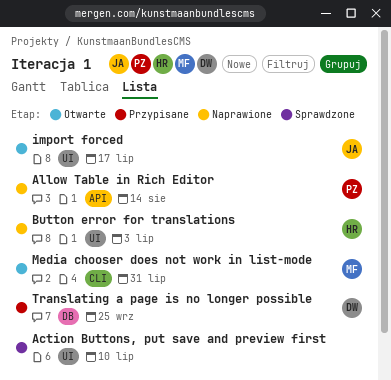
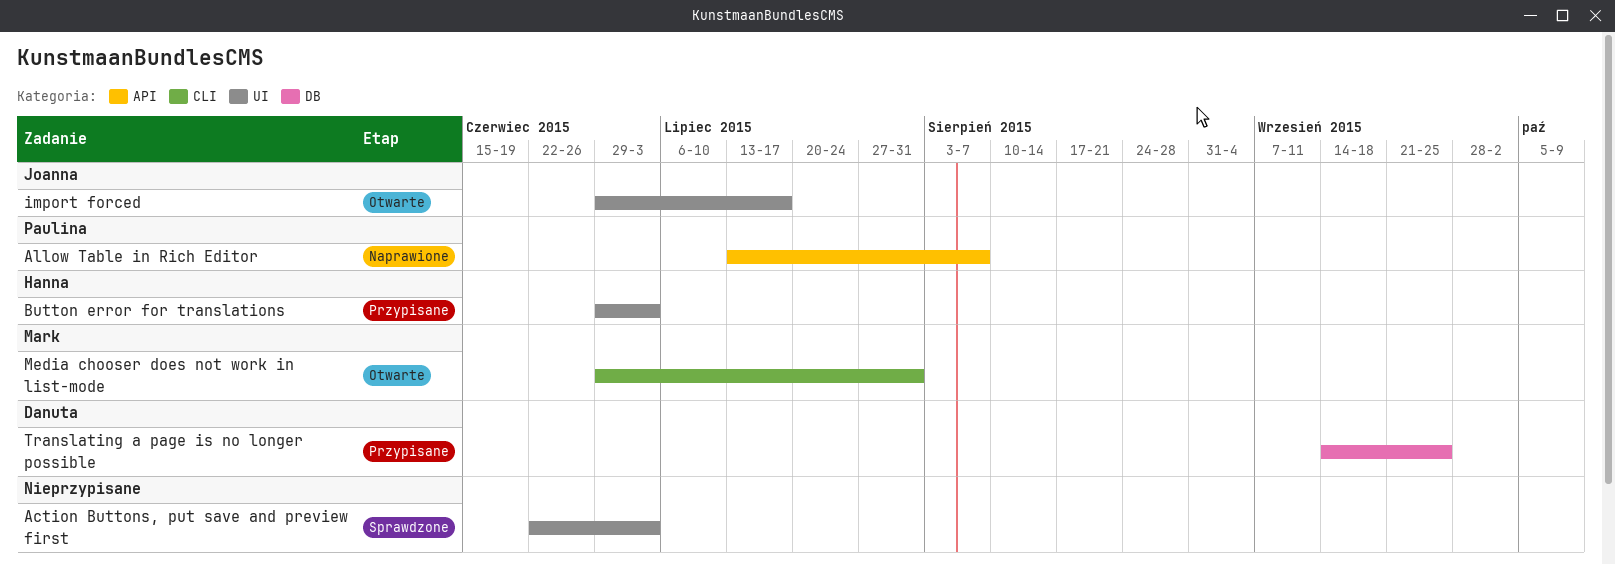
Action Buttons, put save and preview first, due: Jul 10 -> Jul 3
Allow Table in Rich Editor, due: Aug 14 -> Aug 7
Button error for translations, status: Naprawione -> Przypisane

